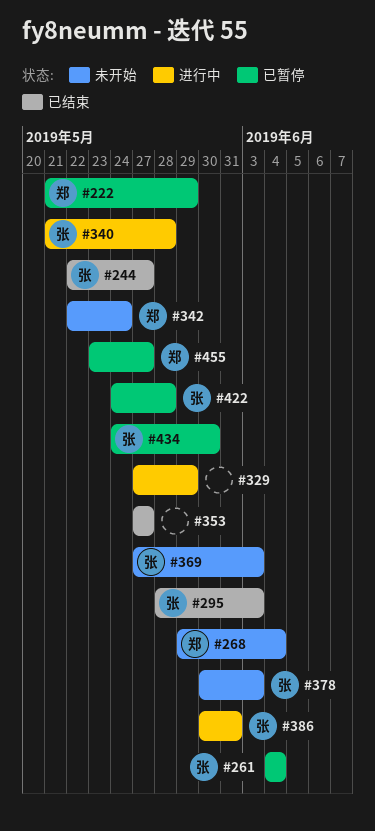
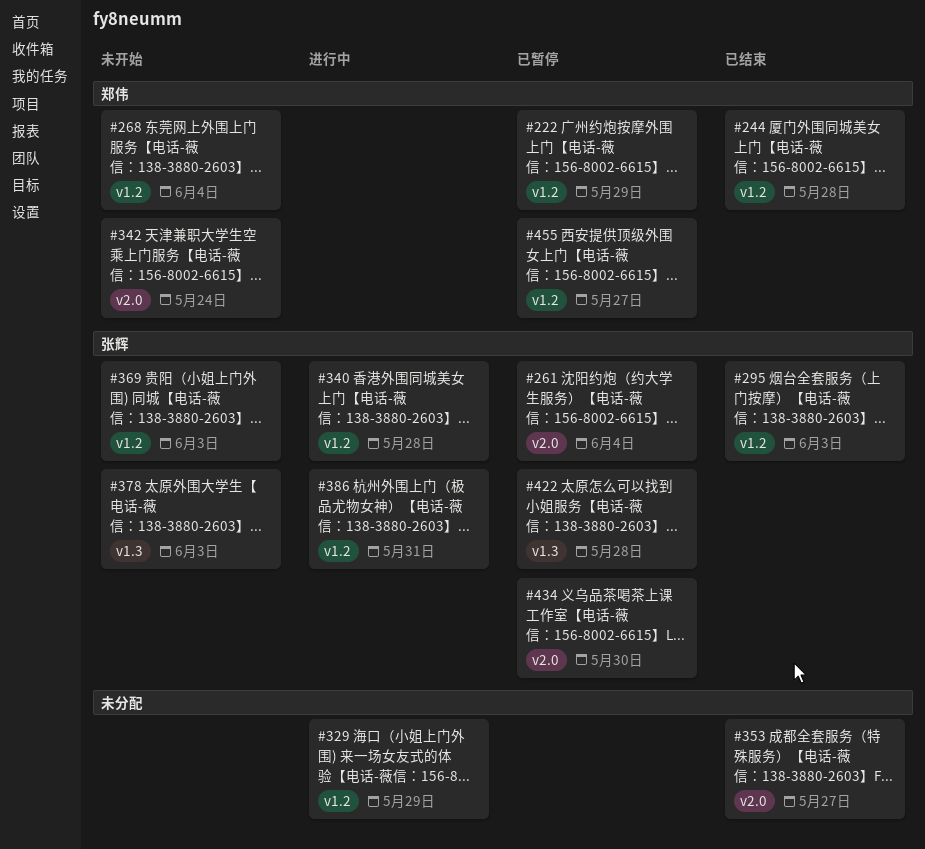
#244, owner: 张辉 -> 郑伟
#244, due: May 27 -> May 28

